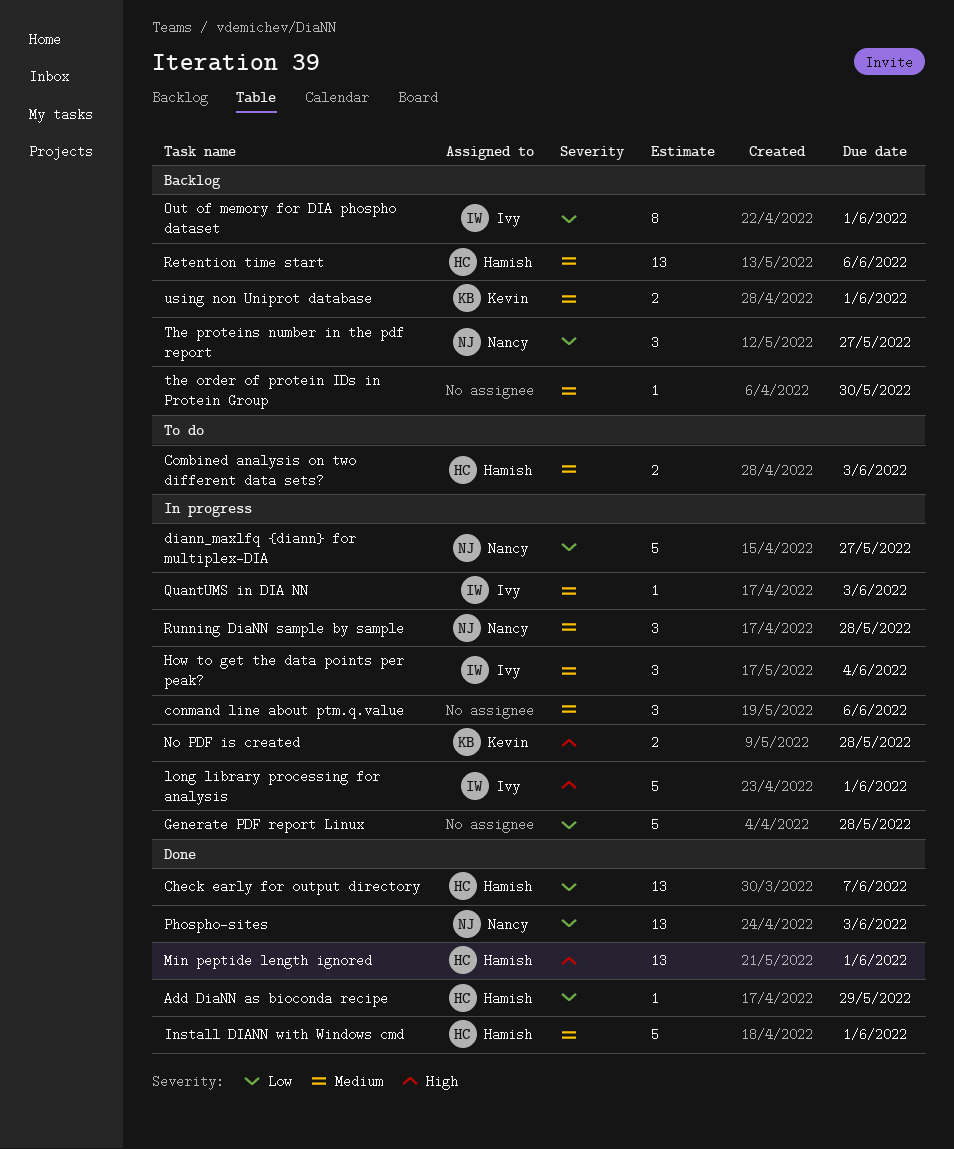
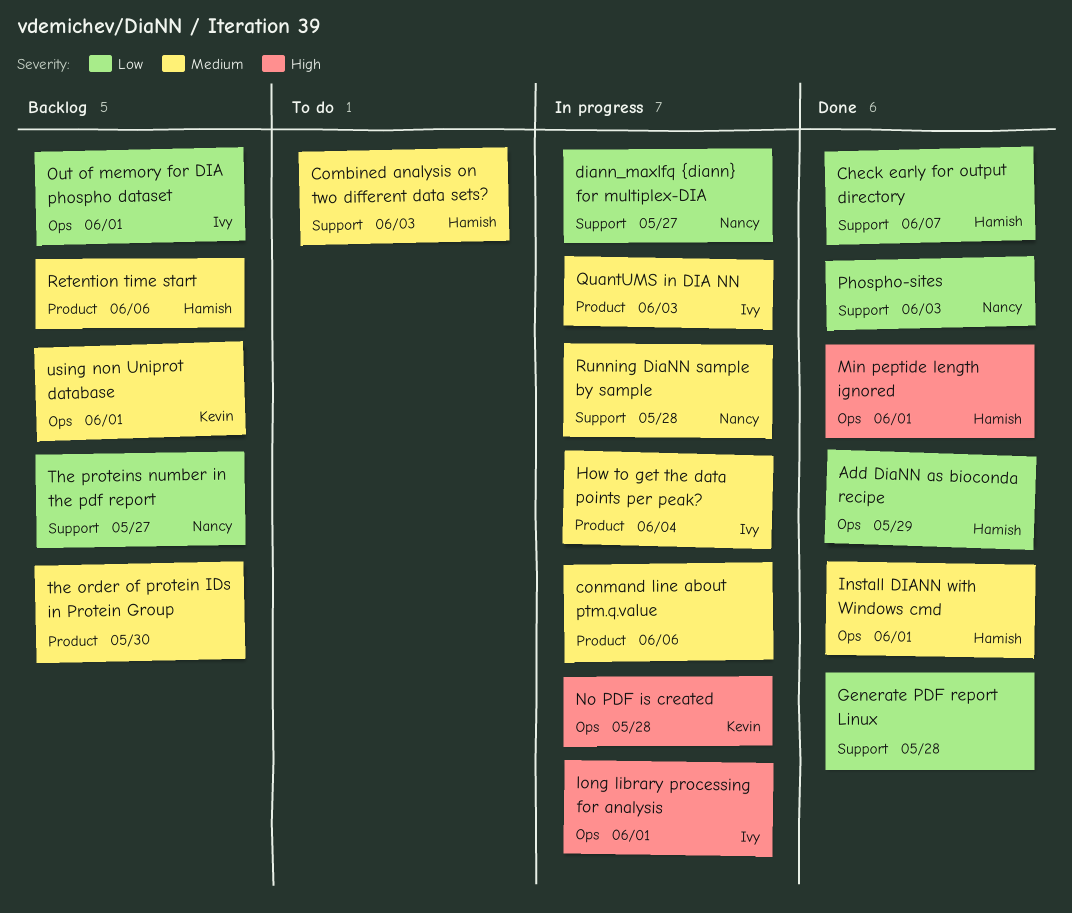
Generate PDF report Linux, status: In progress -> Done

